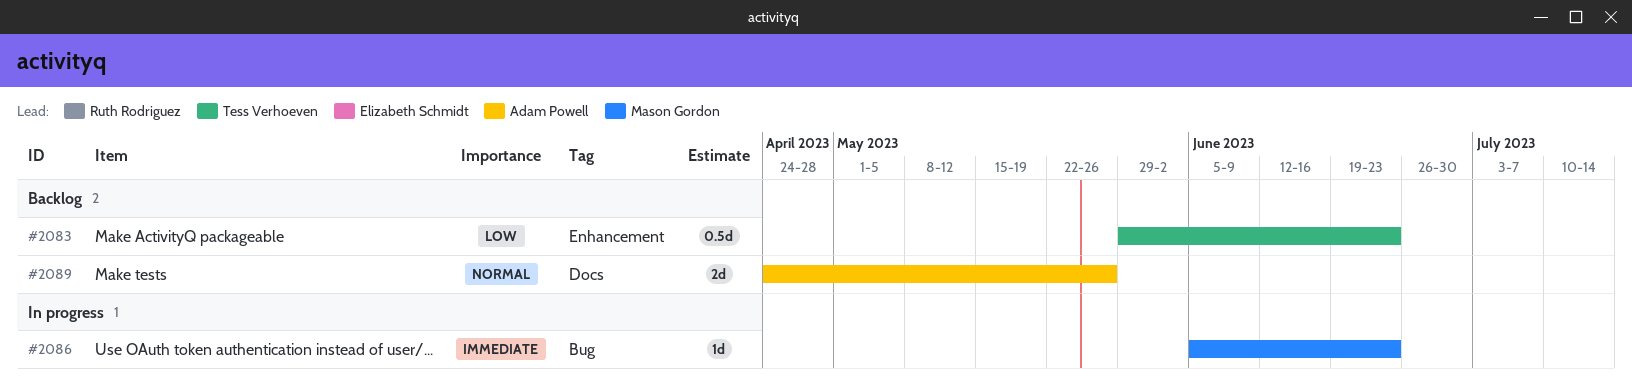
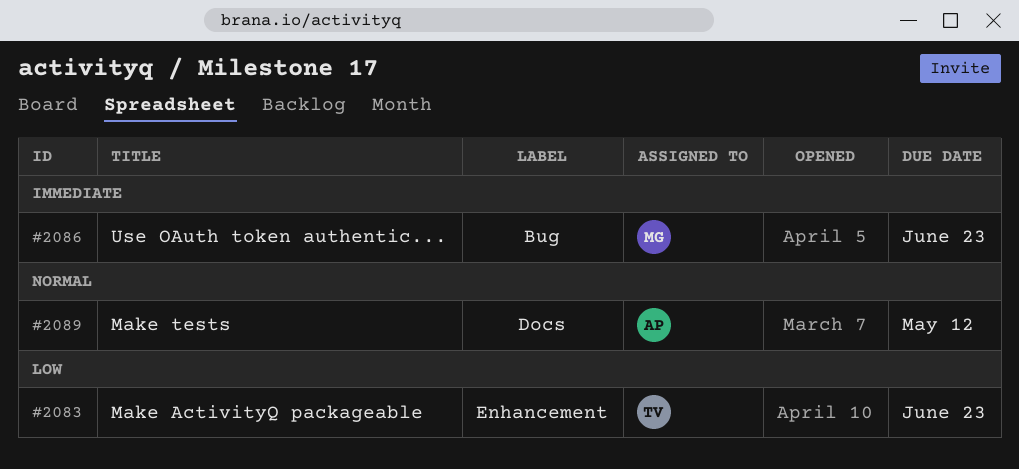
#2089, due: May 26 -> May 12

